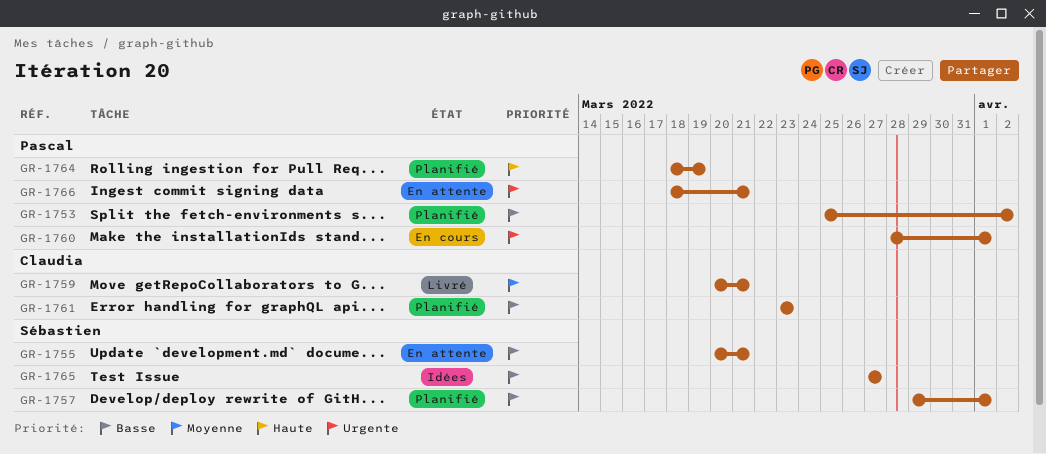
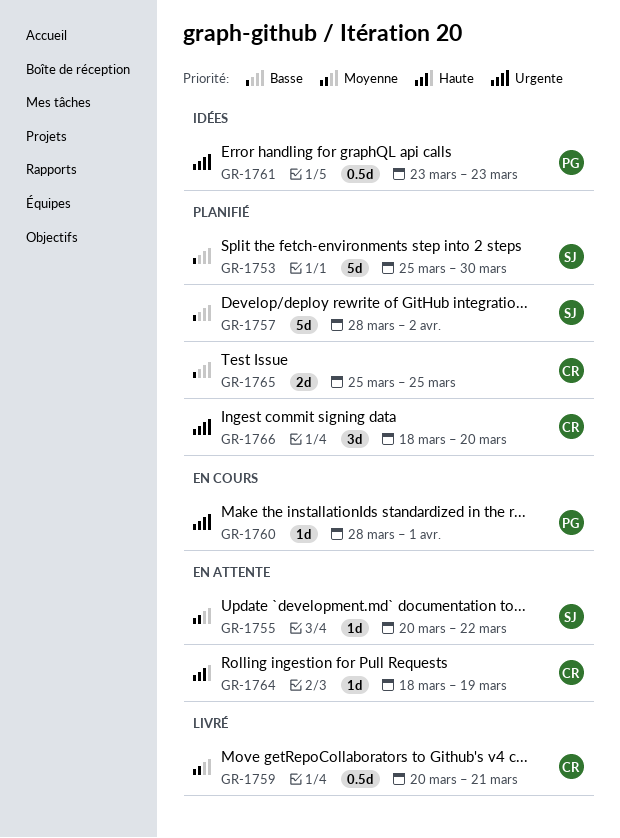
GR-1753, owner: Pascal -> Sébastien
GR-1753, due: Apr 2 -> Mar 30
GR-1755, priority: Basse -> Moyenne
GR-1755, due: Mar 21 -> Mar 22
GR-1757, start: Mar 29 -> Mar 28
GR-1757, due: Apr 1 -> Apr 2
GR-1761, status: Planifié -> Idées
GR-1761, owner: Claudia -> Pascal
GR-1761, priority: Basse -> Urgente
GR-1764, status: Planifié -> En attente
GR-1764, owner: Pascal -> Claudia
GR-1765, status: Idées -> Planifié
GR-1765, owner: Sébastien -> Claudia
GR-1765, start: Mar 27 -> Mar 25
GR-1765, due: Mar 27 -> Mar 25
GR-1766, status: En attente -> Planifié
GR-1766, owner: Pascal -> Claudia
GR-1766, due: Mar 21 -> Mar 20

